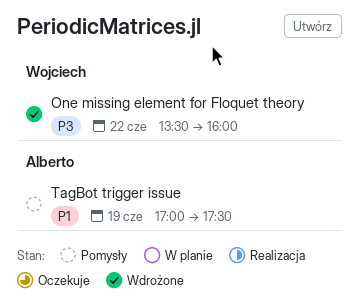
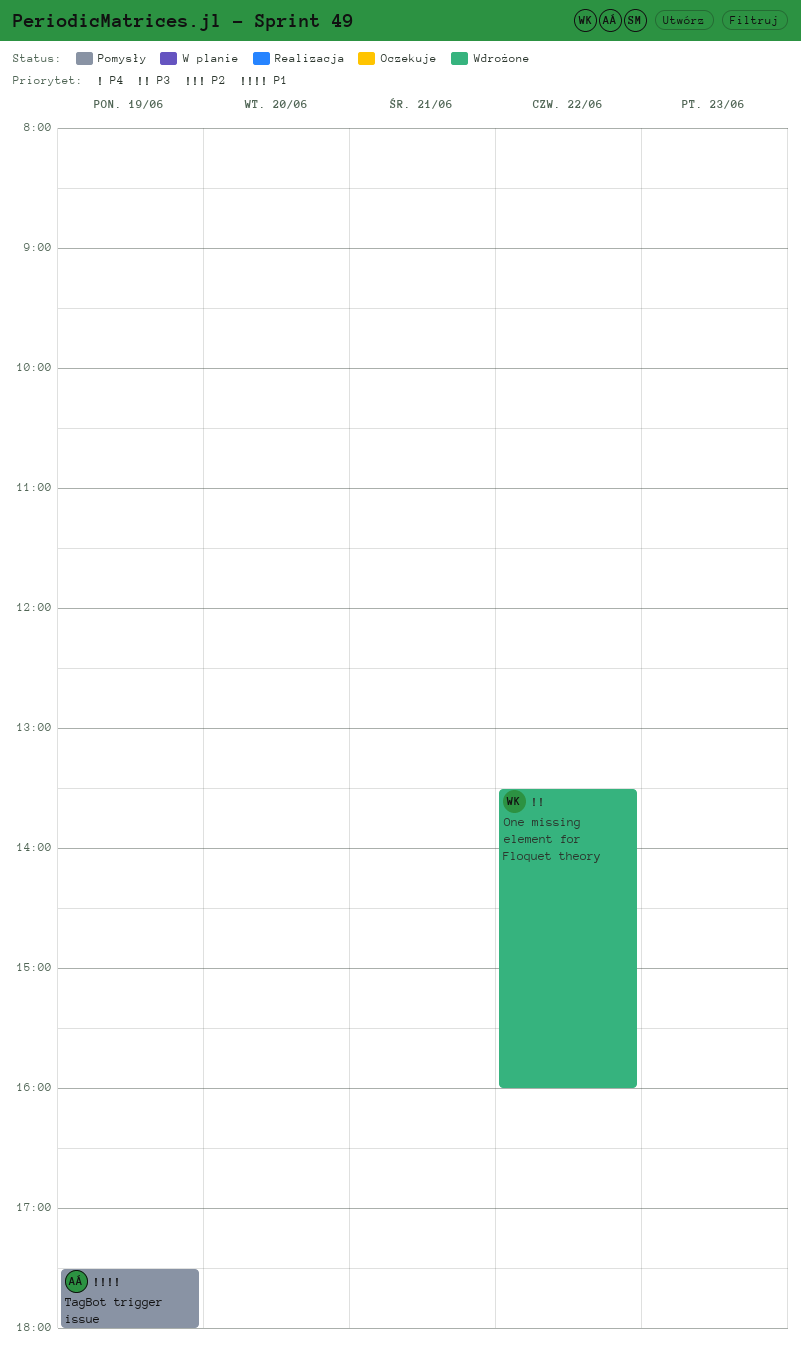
TagBot trigger issue, begins: 17:00 -> 17:30
TagBot trigger issue, ends: 17:30 -> 18:00

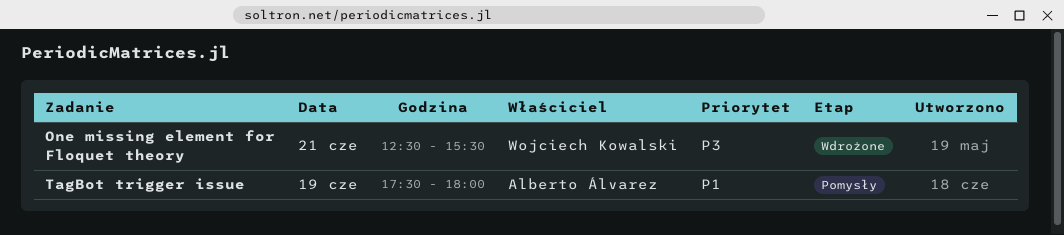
One missing element for Floquet theory, day: Jun 22 -> Jun 21
One missing element for Floquet theory, begins: 13:30 -> 12:30
One missing element for Floquet theory, ends: 16:00 -> 15:30

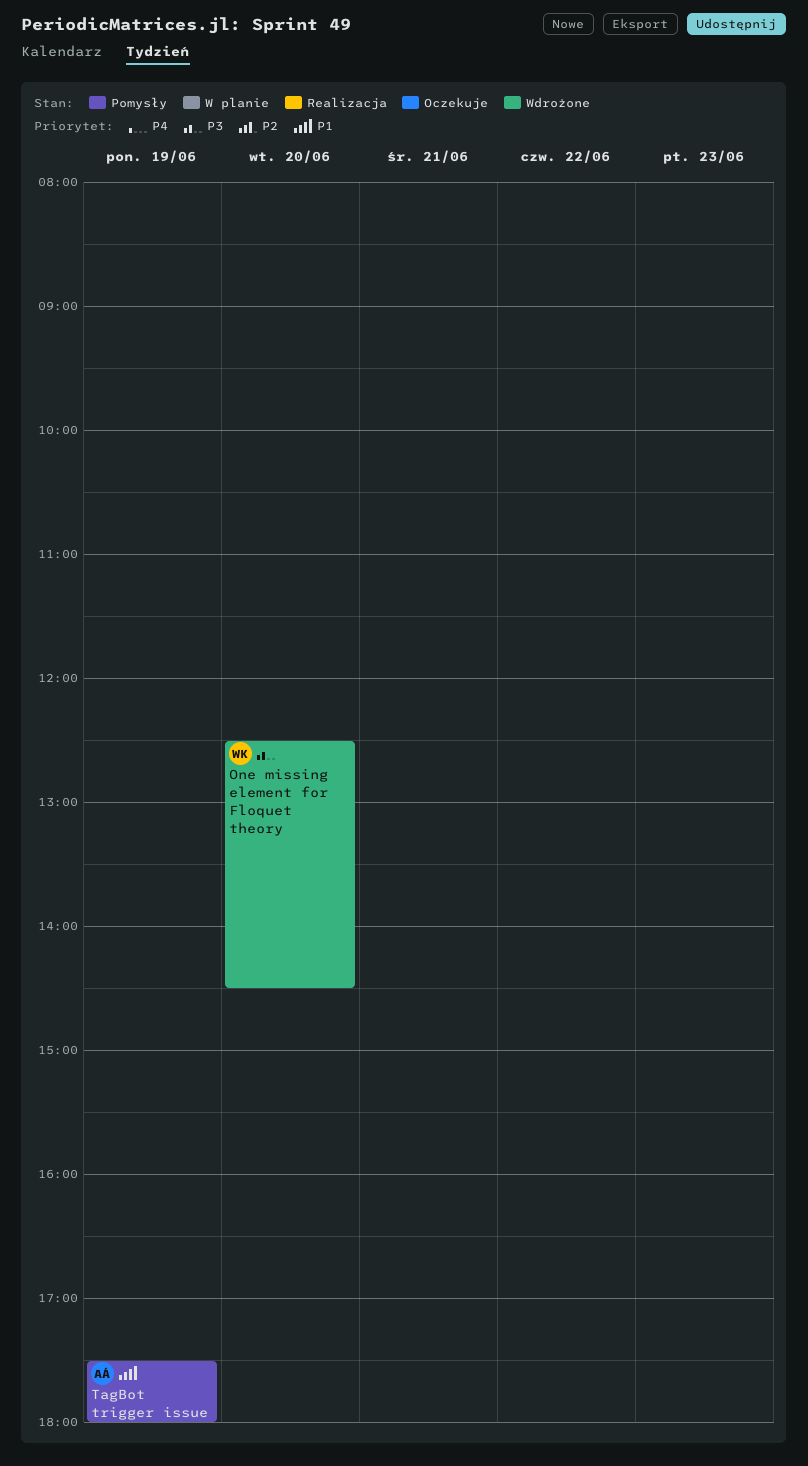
One missing element for Floquet theory, day: Jun 21 -> Jun 20
One missing element for Floquet theory, ends: 15:30 -> 14:30

